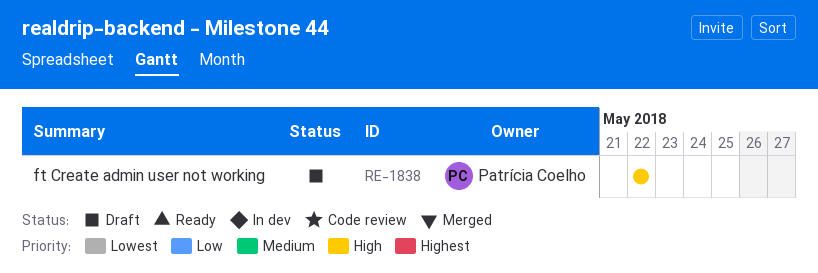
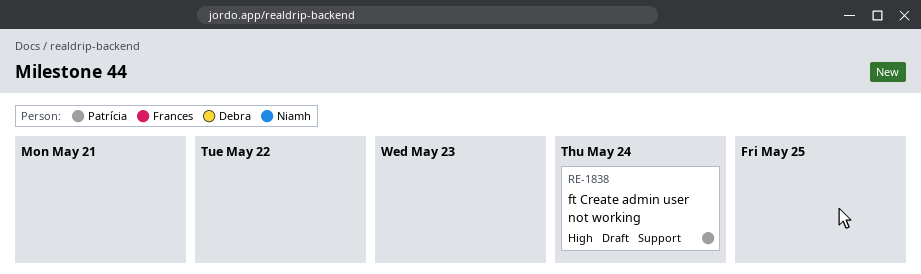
RE-1838, due: May 22 -> May 24

